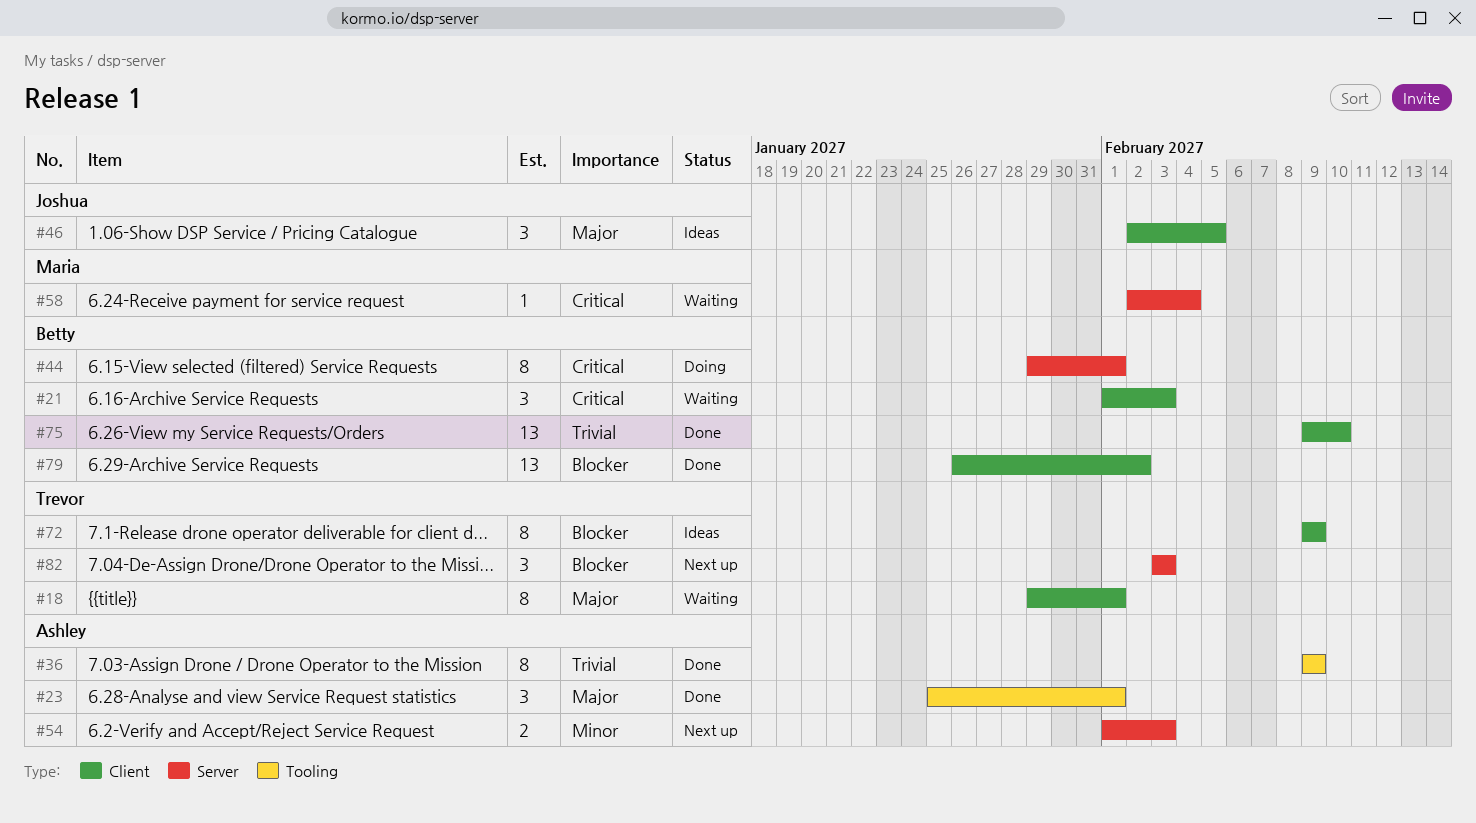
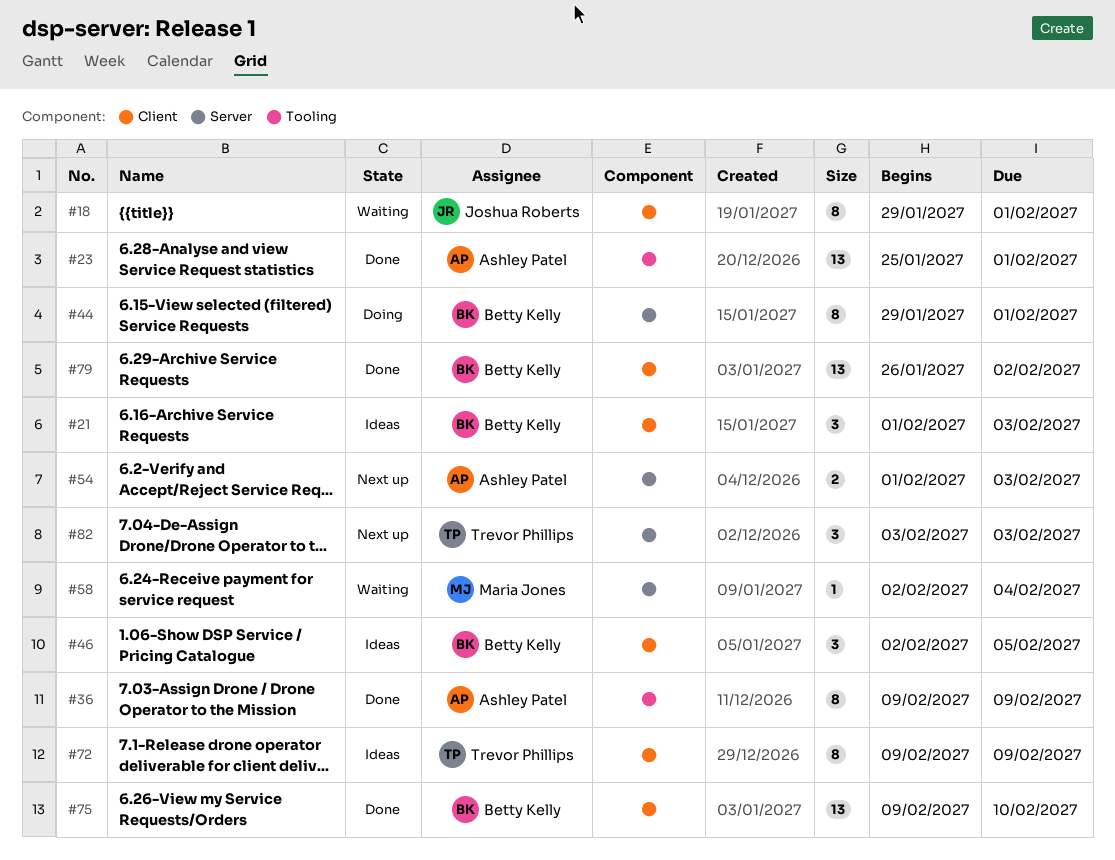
#18, owner: Trevor Phillips -> Joshua Roberts
#21, status: Waiting -> Ideas
#23, estimate: 3 -> 13
#46, owner: Joshua Roberts -> Betty Kelly

